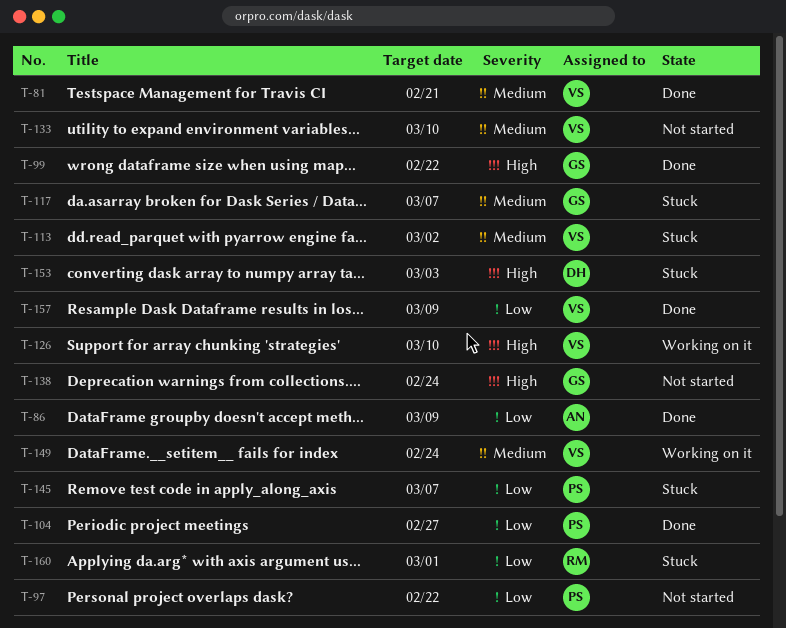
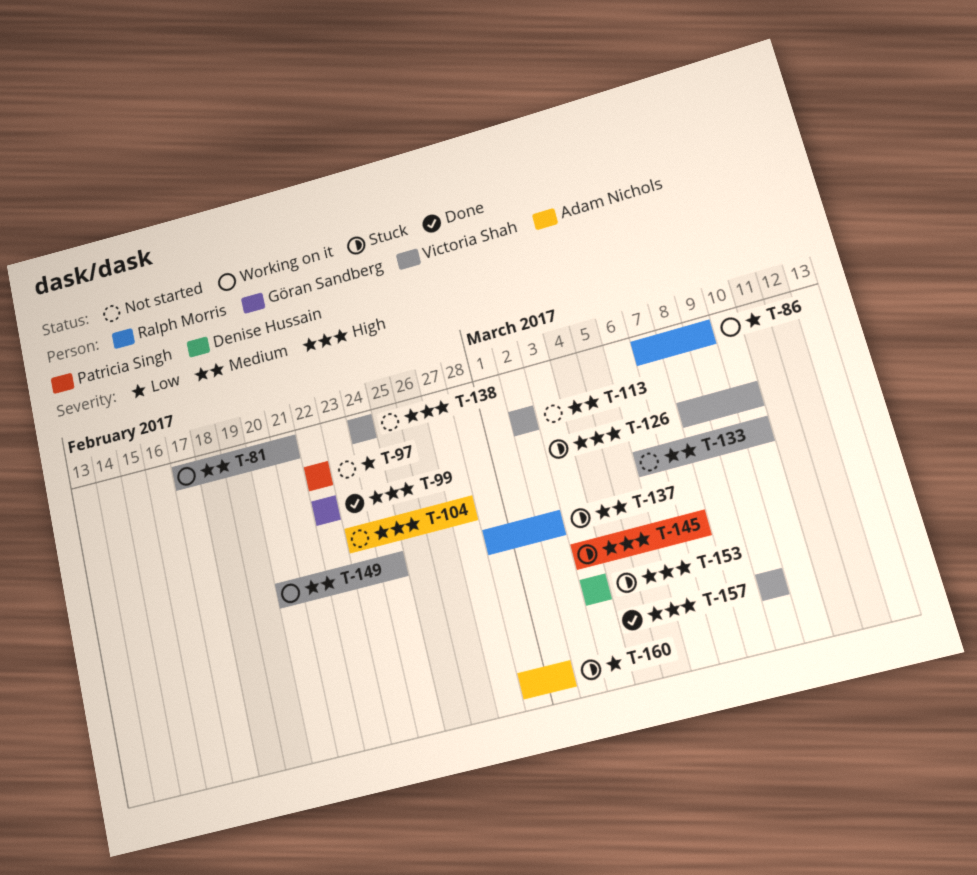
T-81, status: Done -> Working on it
T-86, status: Done -> Working on it
T-86, owner: Adam Nichols -> Ralph Morris
T-104, status: Done -> Not started
T-104, owner: Patricia Singh -> Adam Nichols
T-104, priority: Low -> High
T-113, status: Stuck -> Not started
T-117: present -> none
T-126, status: Working on it -> Stuck
T-137: none -> present
T-138, owner: Göran Sandberg -> Victoria Shah
T-145, priority: Low -> High
T-157, priority: Low -> High
T-160, owner: Ralph Morris -> Adam Nichols

